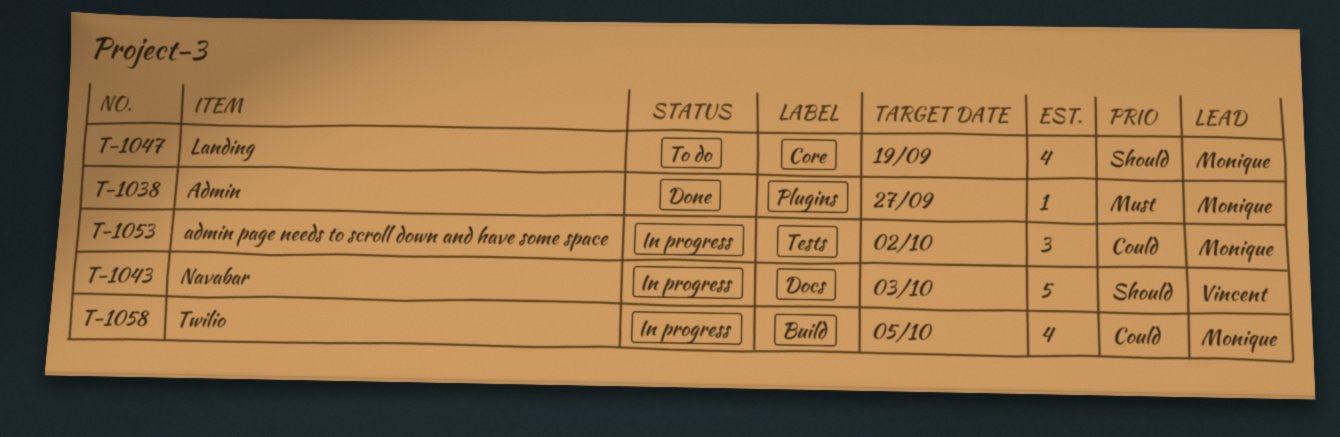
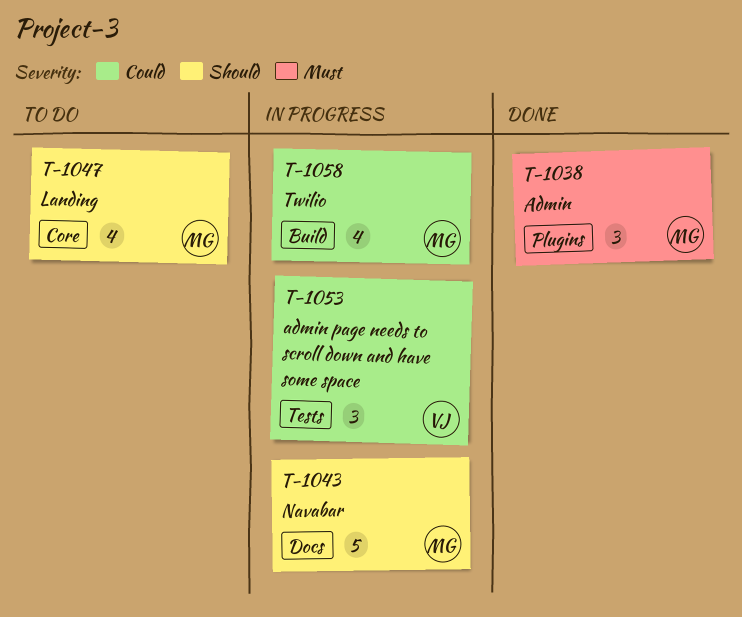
T-1038, estimate: 1 -> 3
T-1043, owner: Vincent -> Monique
T-1053, owner: Monique -> Vincent

